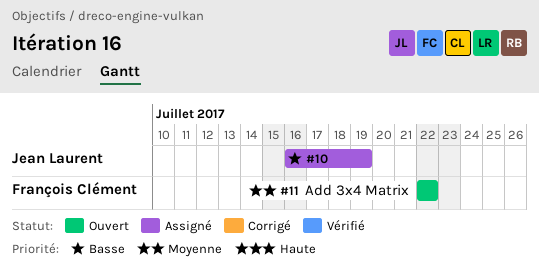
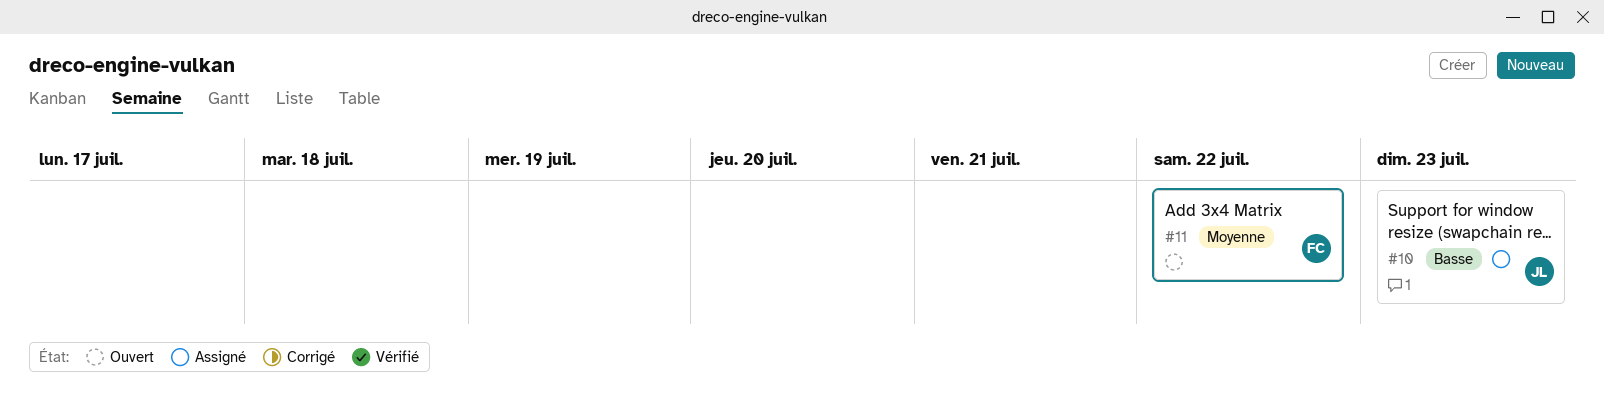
#10, due: Jul 19 -> Jul 23

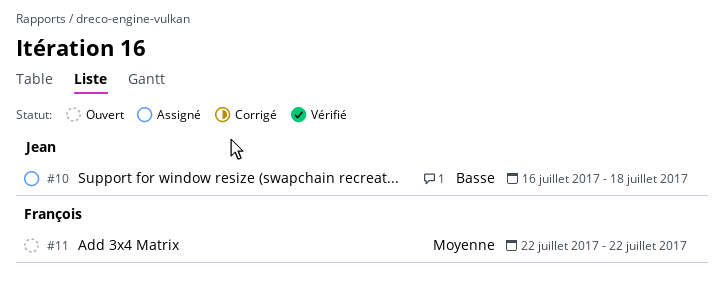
#10, due: Jul 23 -> Jul 18

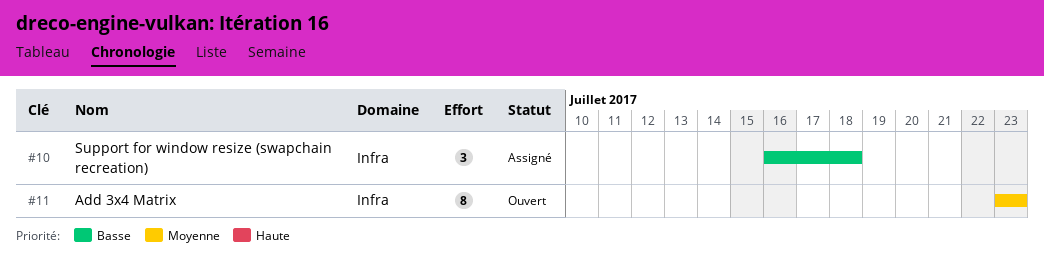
#11, start: Jul 22 -> Jul 23
#11, due: Jul 22 -> Jul 23

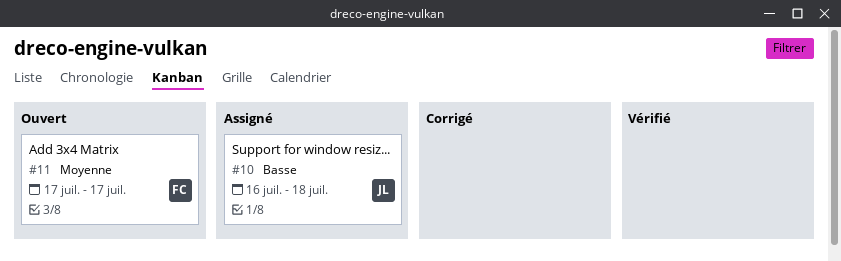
#11, start: Jul 23 -> Jul 17
#11, due: Jul 23 -> Jul 17

